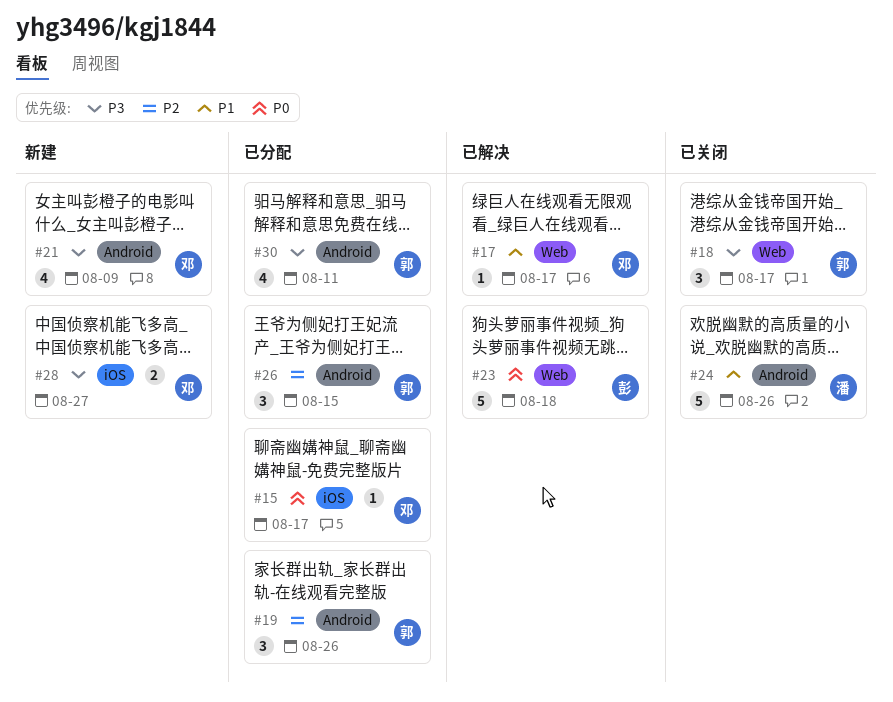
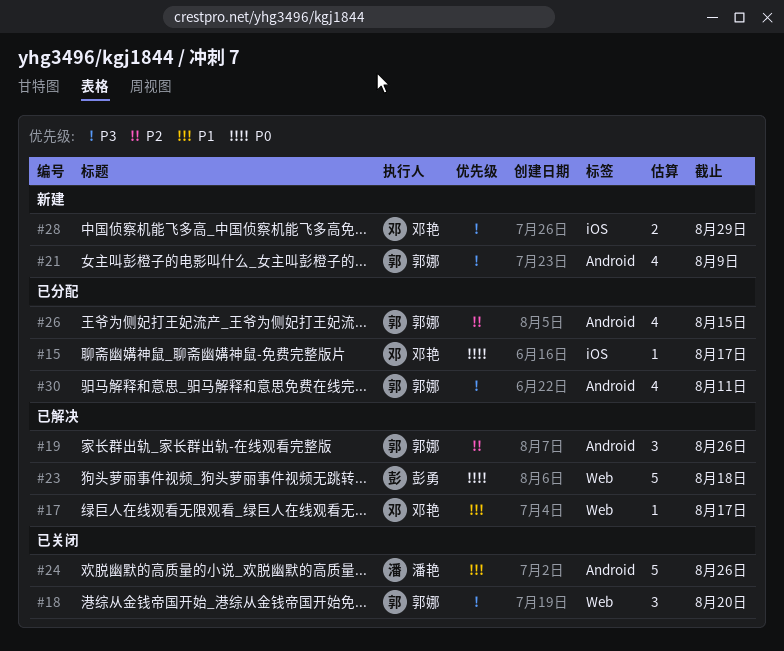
#18, due: Aug 17 -> Aug 20
#19, status: 已分配 -> 已解决
#21, owner: 邓艳 -> 郭娜
#26, estimate: 3 -> 4
#28, due: Aug 27 -> Aug 29

